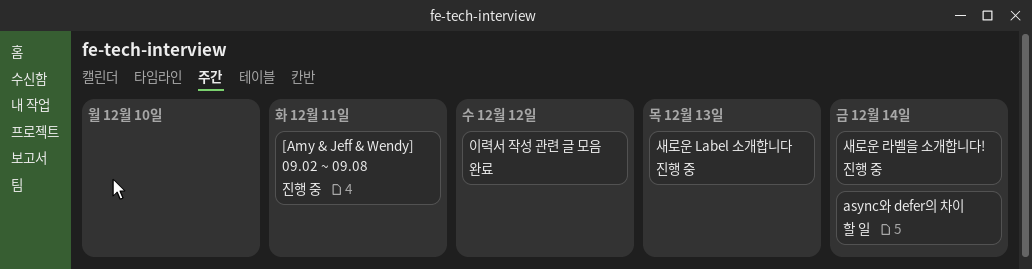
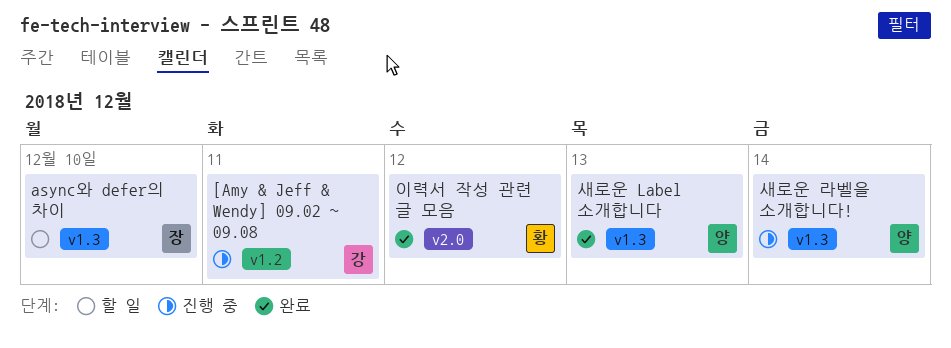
async와 defer의 차이, due: Dec 14 -> Dec 10
새로운 Label 소개합니다, status: 진행 중 -> 완료

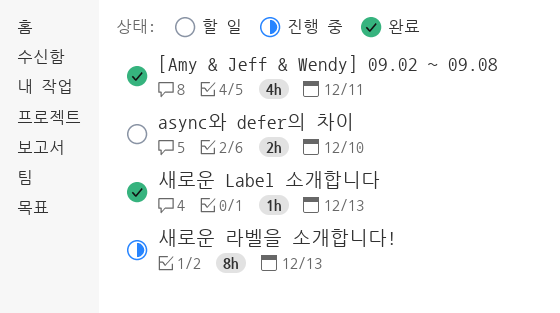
[Amy & Jeff & Wendy] 09.02 ~ 09.08, status: 진행 중 -> 완료
새로운 라벨을 소개합니다!, due: Dec 14 -> Dec 13
이력서 작성 관련 글 모음: present -> none

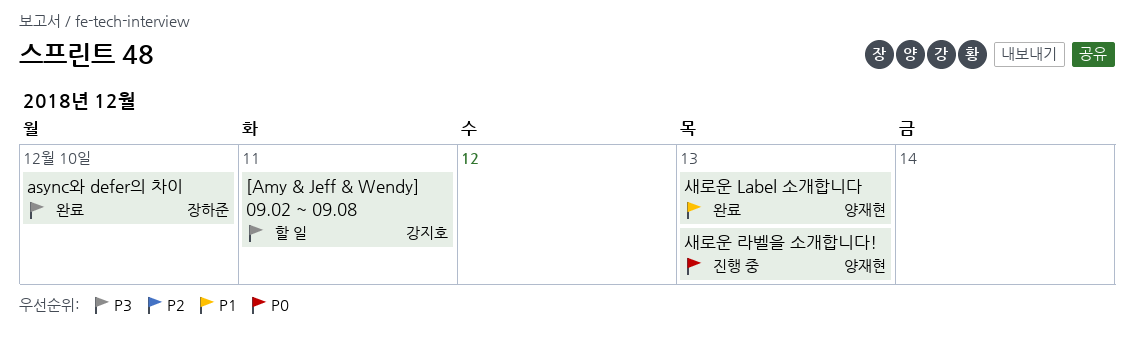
[Amy & Jeff & Wendy] 09.02 ~ 09.08, status: 완료 -> 할 일
async와 defer의 차이, status: 할 일 -> 완료

